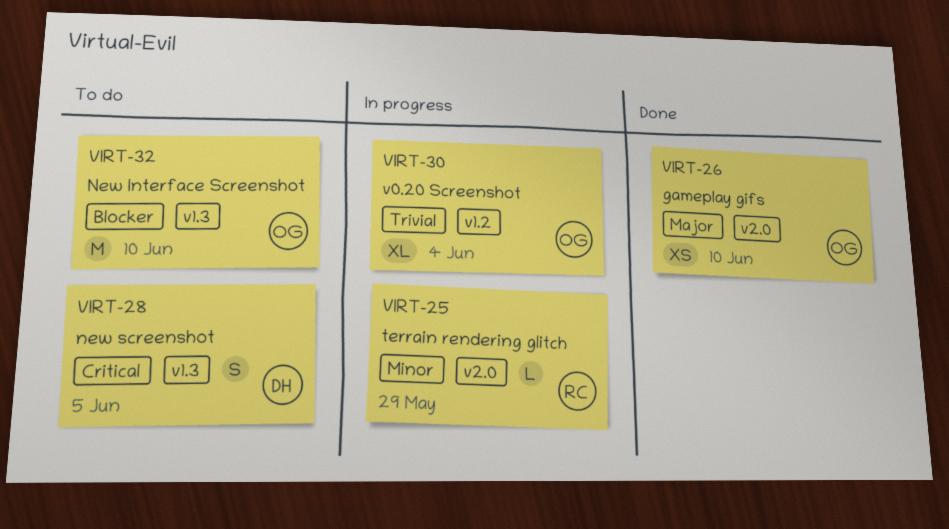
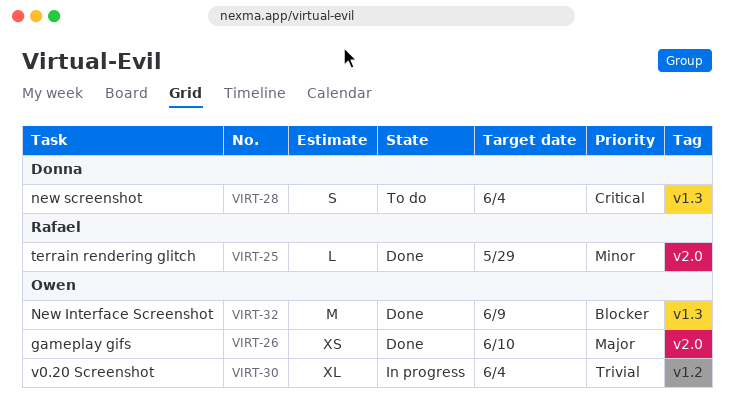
VIRT-25, status: In progress -> Done
VIRT-28, due: Jun 5 -> Jun 4
VIRT-32, status: To do -> Done
VIRT-32, due: Jun 10 -> Jun 9

